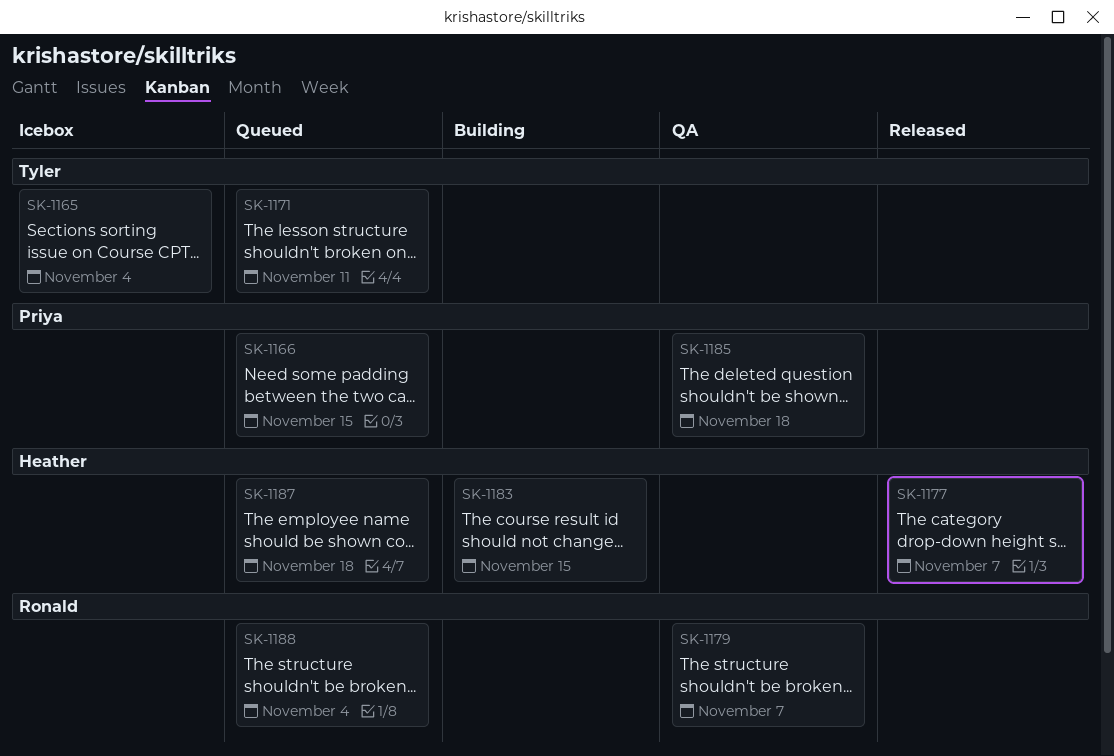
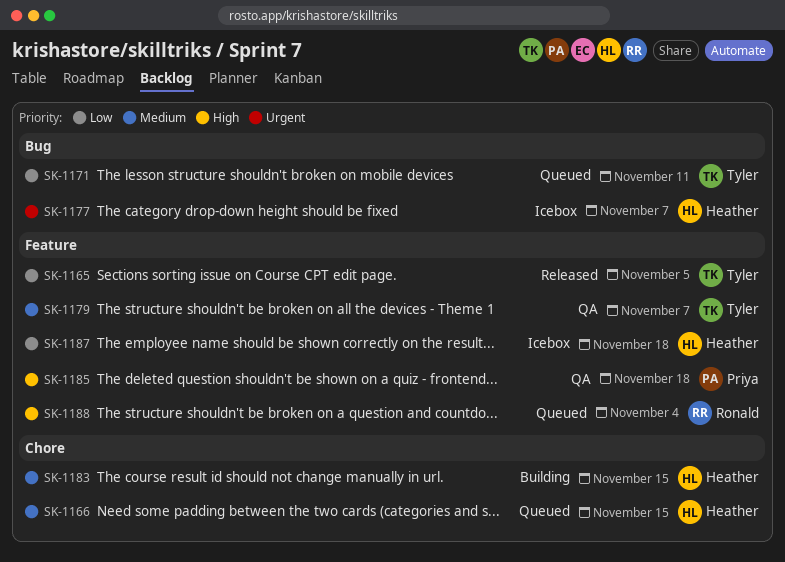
SK-1165, status: Icebox -> Released
SK-1165, due: Nov 4 -> Nov 5
SK-1166, owner: Priya -> Heather
SK-1177, status: Released -> Icebox
SK-1179, owner: Ronald -> Tyler
SK-1187, status: Queued -> Icebox

